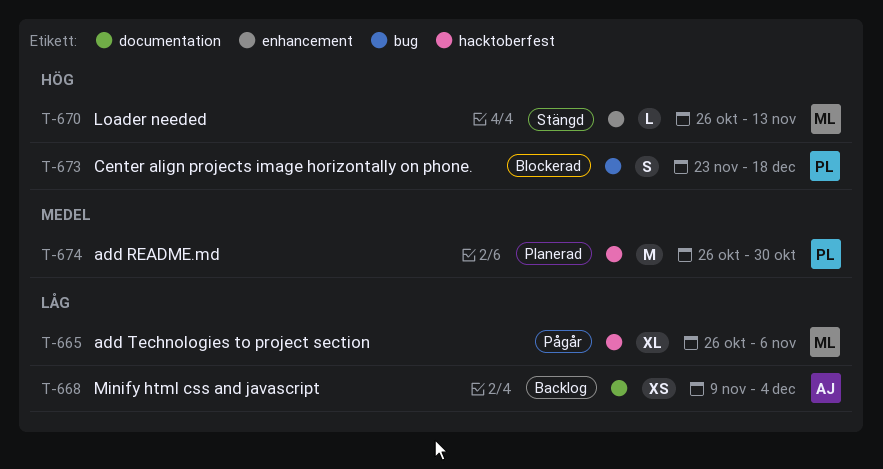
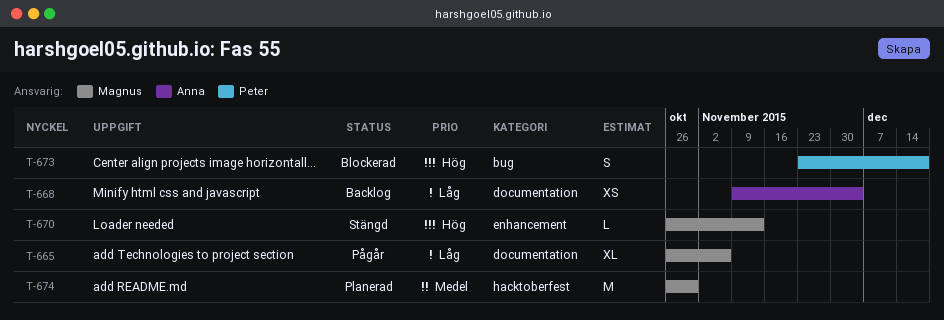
T-665, label: hacktoberfest -> documentation
T-674, owner: Peter -> Magnus

